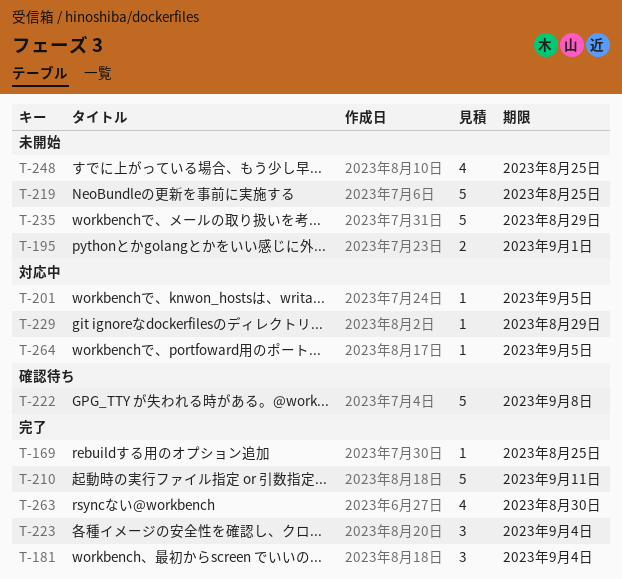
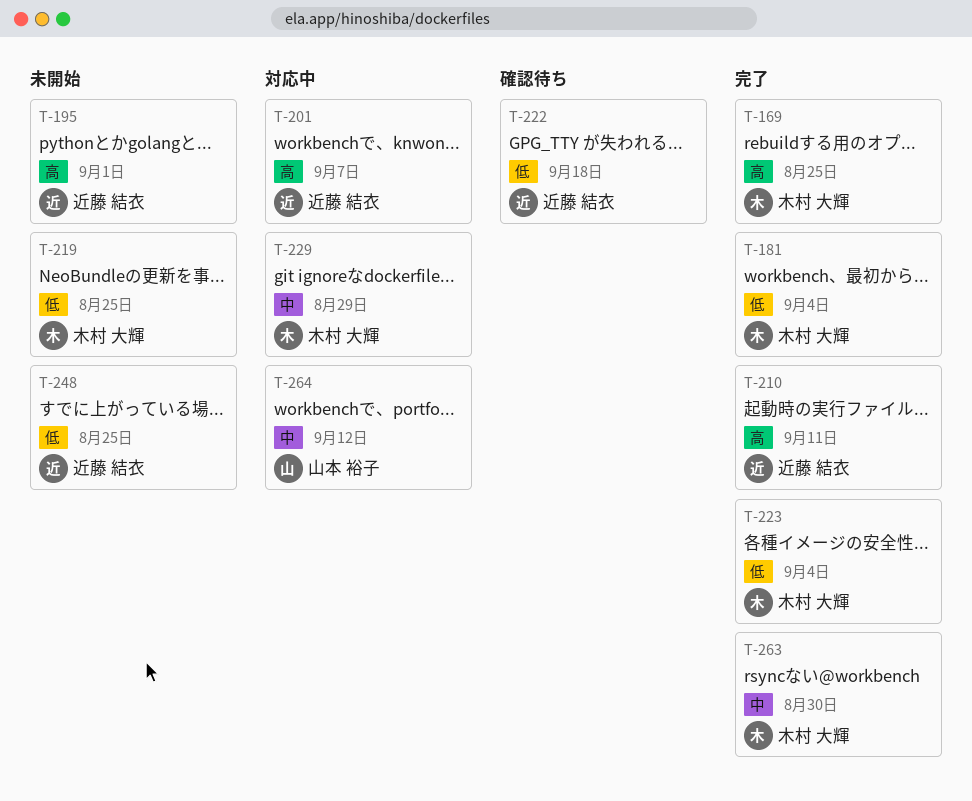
T-201, due: Sep 5 -> Sep 7
T-222, due: Sep 8 -> Sep 18
T-235: present -> none
T-264, due: Sep 5 -> Sep 12

